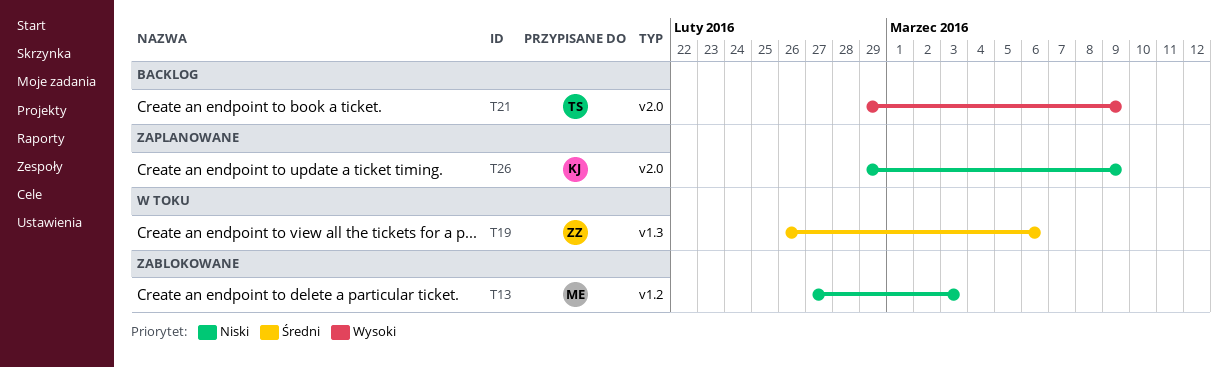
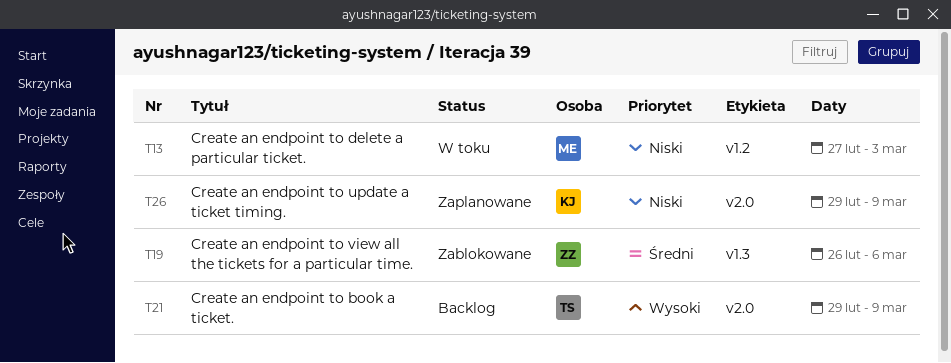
T13, status: Zablokowane -> W toku
T19, status: W toku -> Zablokowane

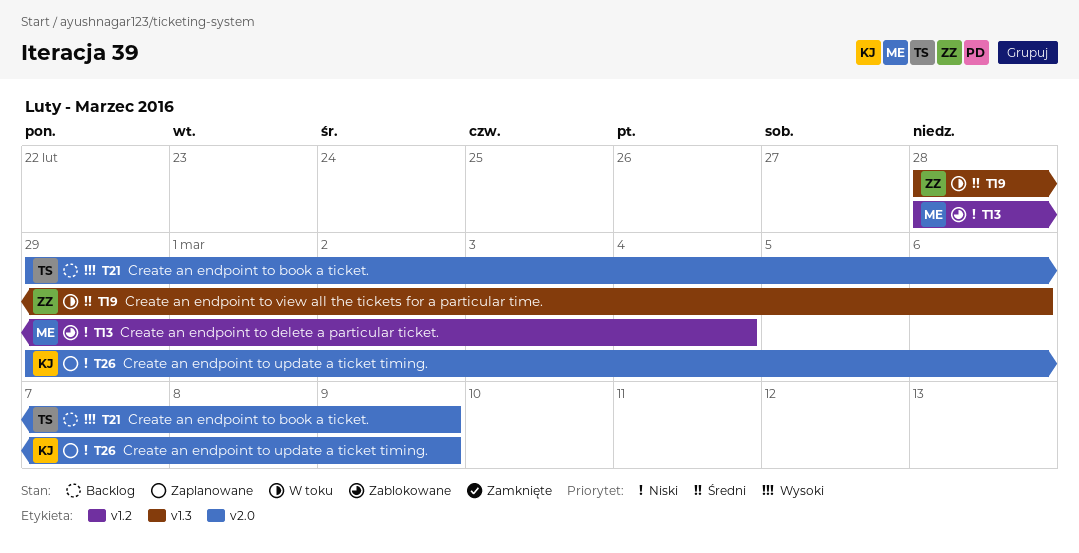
T13, status: W toku -> Zablokowane
T13, start: Feb 27 -> Feb 28
T13, due: Mar 3 -> Mar 4
T19, status: Zablokowane -> W toku
T19, start: Feb 26 -> Feb 28

